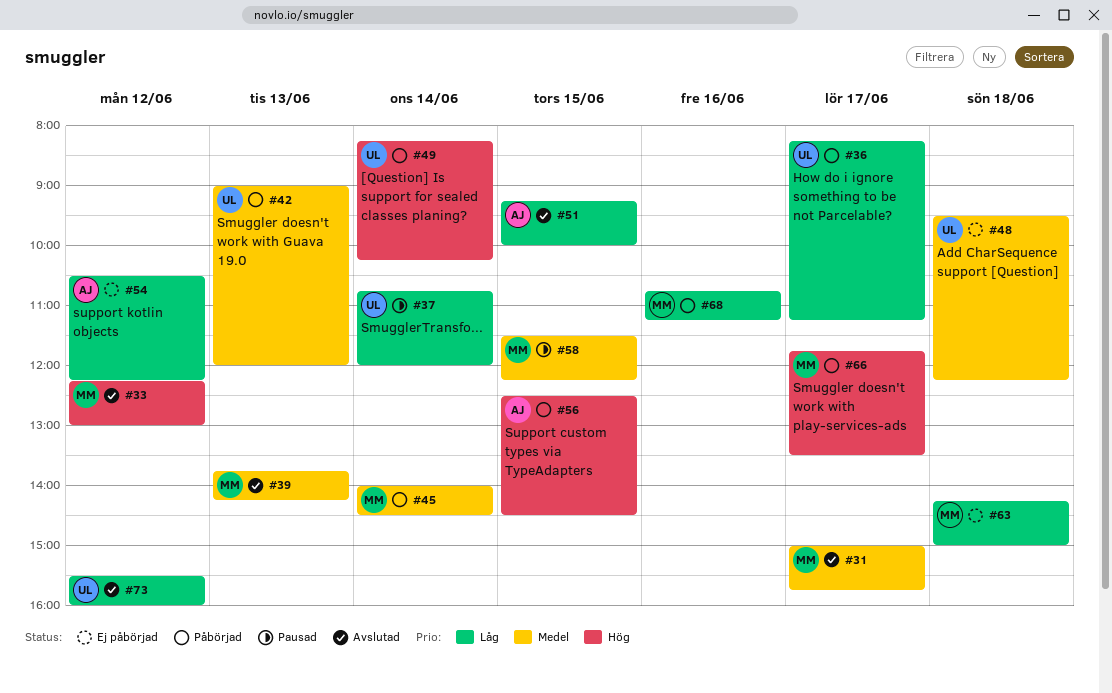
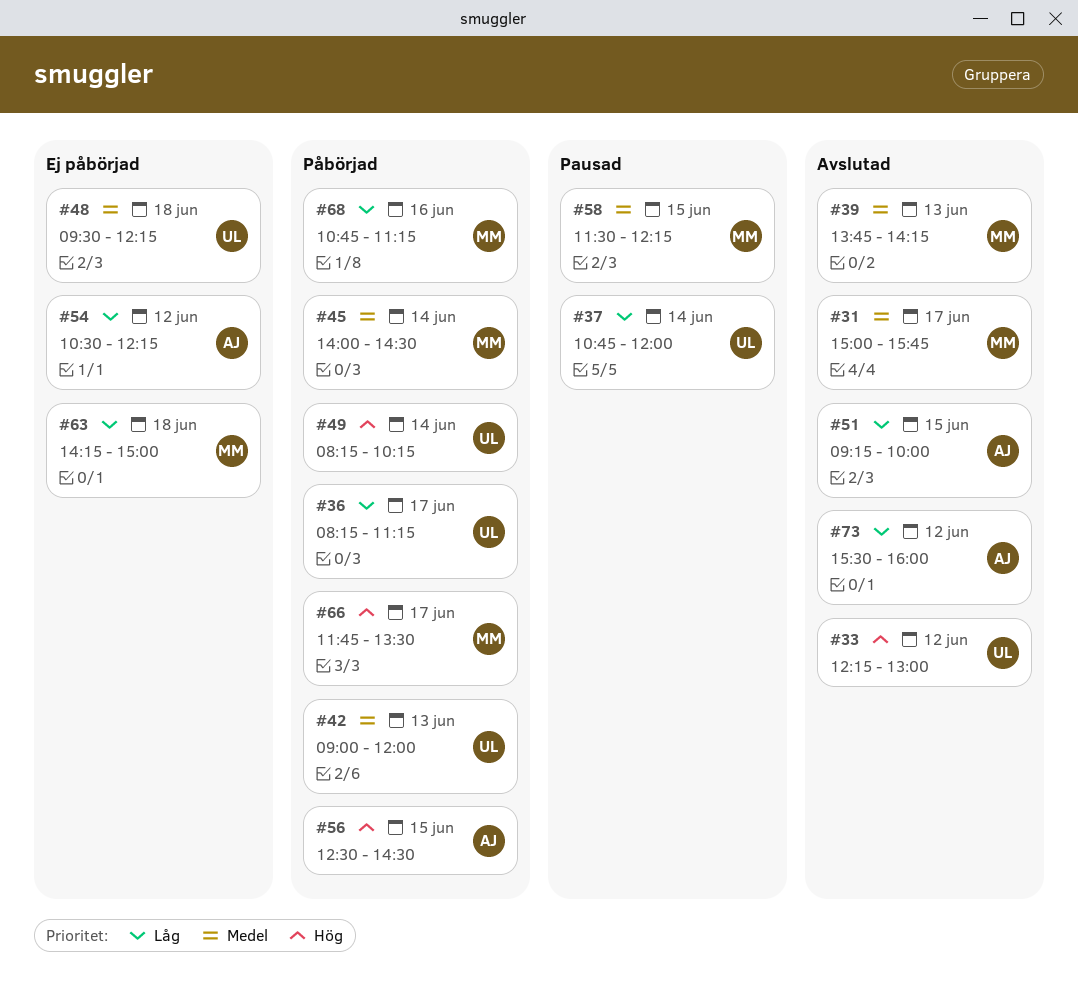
#33, owner: MM -> UL
#73, owner: UL -> AJ

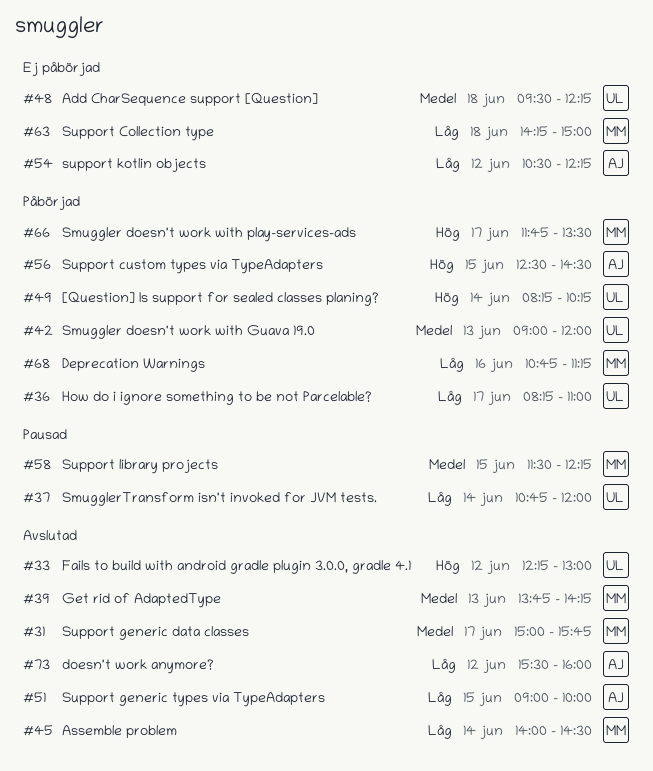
#36, ends: 11:15 -> 11:00
#45, status: Påbörjad -> Avslutad
#45, priority: Medel -> Låg
#51, begins: 09:15 -> 09:00

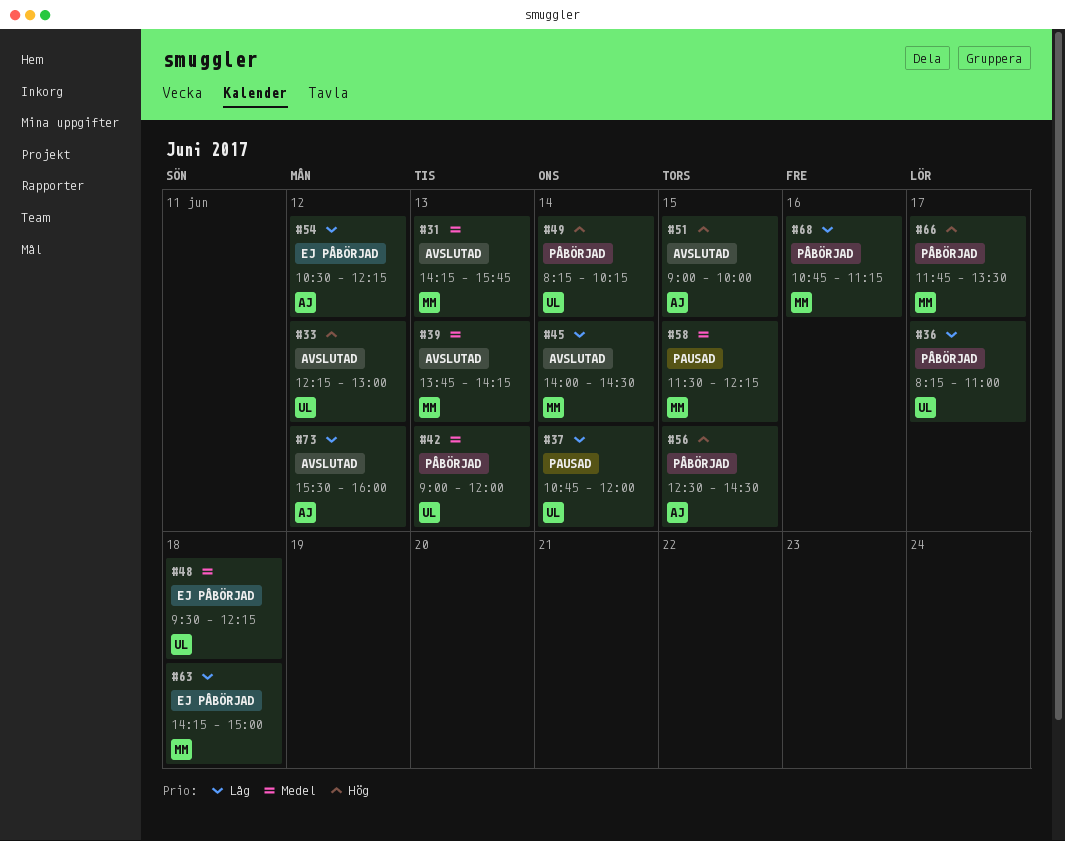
#31, day: Jun 17 -> Jun 13
#31, begins: 15:00 -> 14:15
#51, priority: Låg -> Hög

